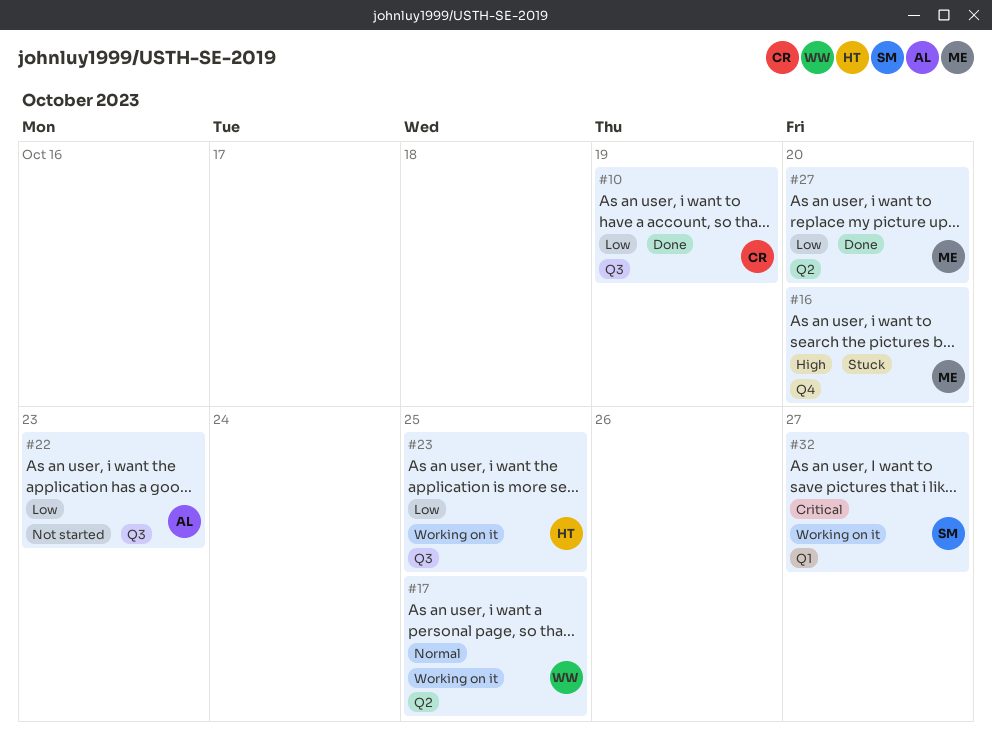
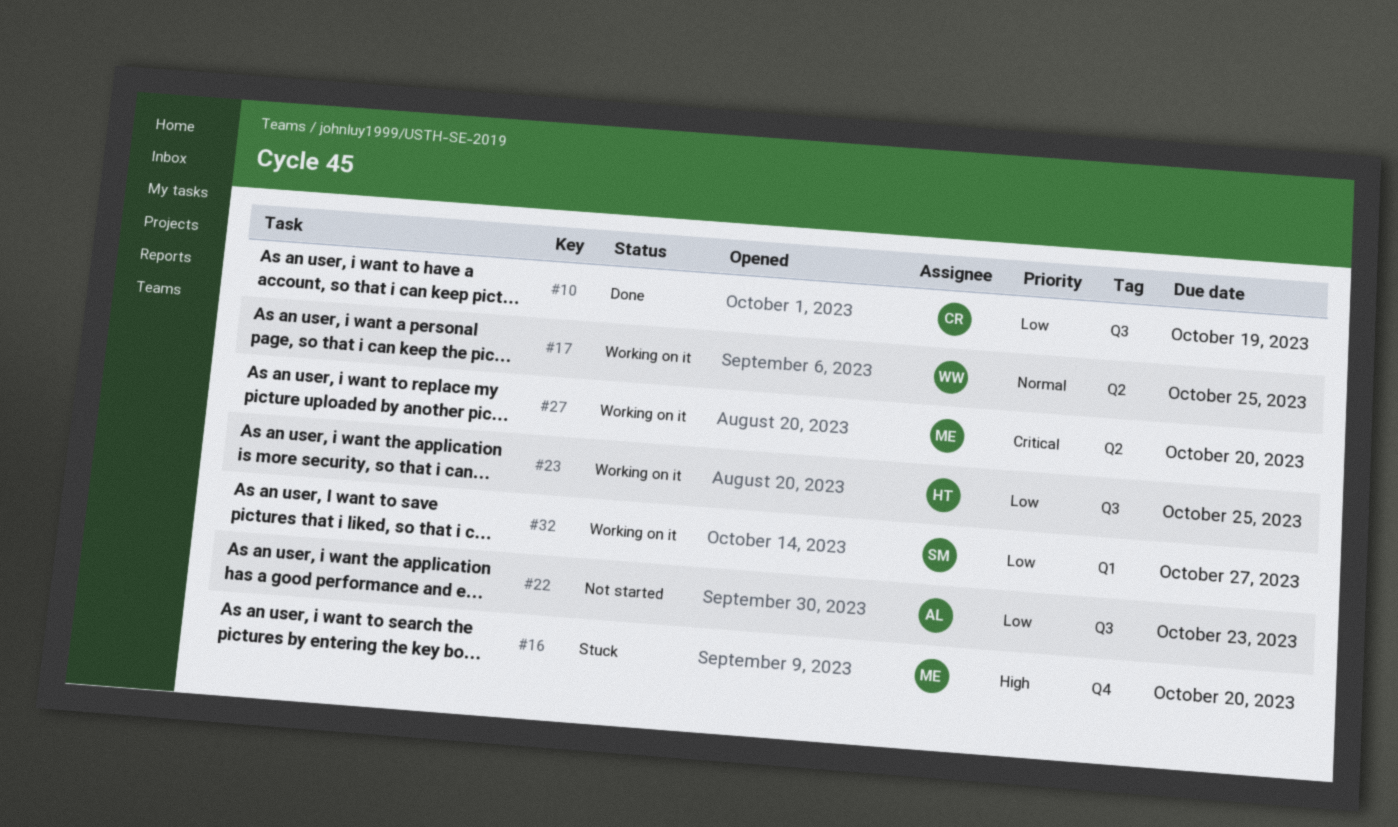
#27, status: Done -> Working on it
#27, priority: Low -> Critical
#32, priority: Critical -> Low

